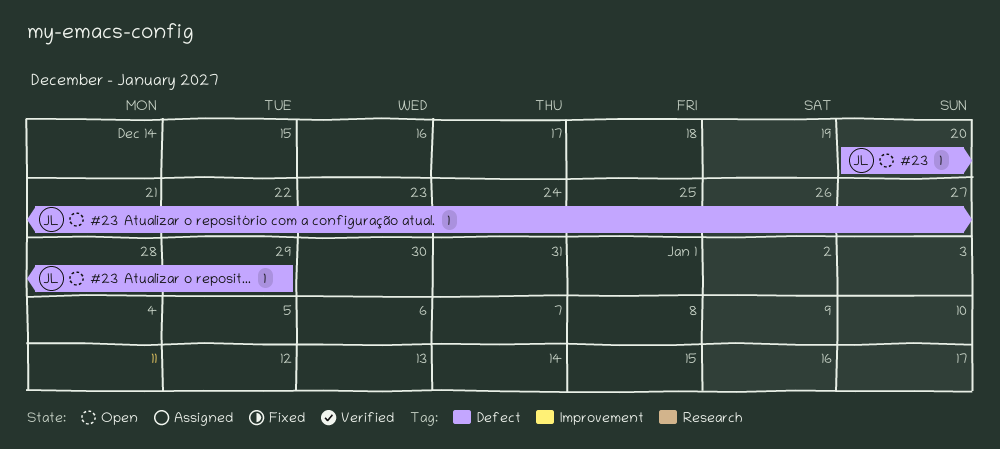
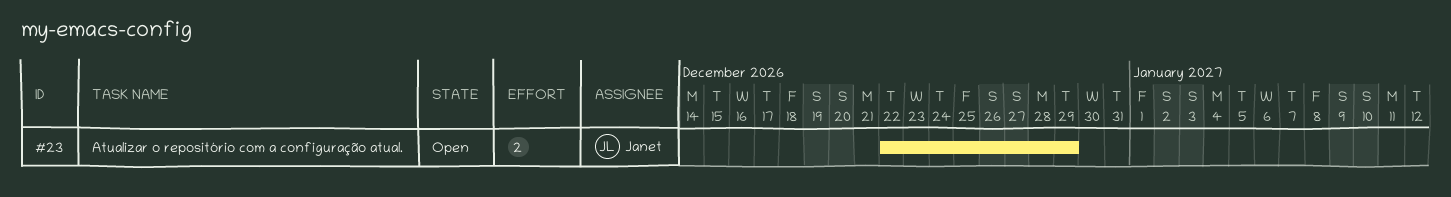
#23, estimate: 1 -> 2
#23, start: Dec 20 -> Dec 22

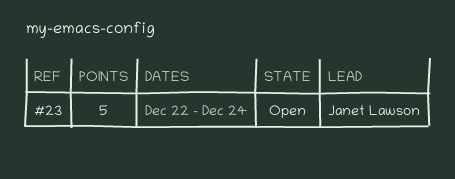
#23, estimate: 2 -> 5
#23, due: Dec 29 -> Dec 24

